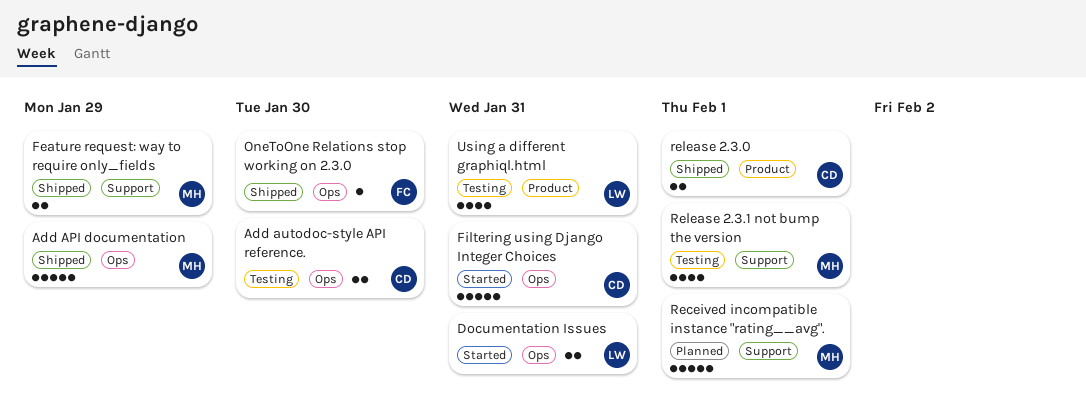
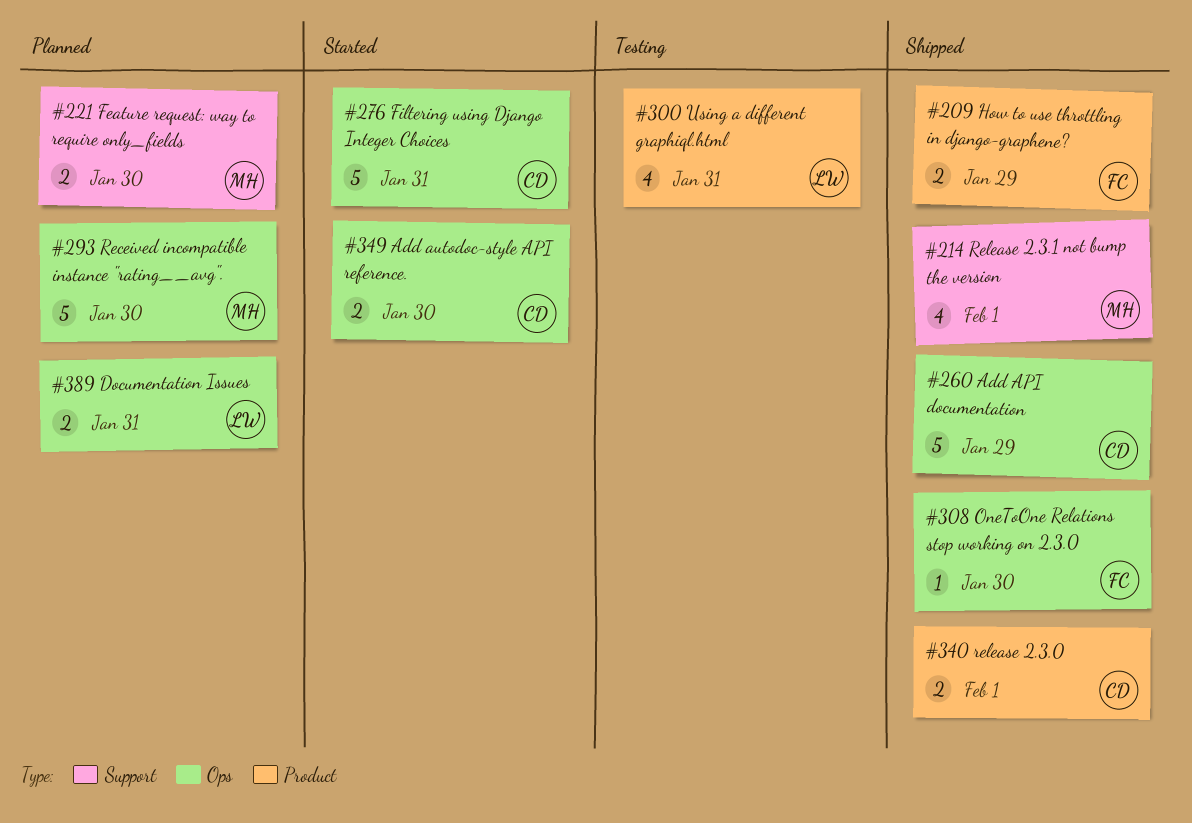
Add API documentation, owner: MH -> CD
Add autodoc-style API reference., status: Testing -> Started
Documentation Issues, status: Started -> Planned
Feature request: way to require only_fields, status: Shipped -> Planned
Feature request: way to require only_fields, due: Jan 29 -> Jan 30
How to use throttling in django-graphene?: none -> present
Received incompatible instance "rating__avg"., label: Support -> Ops
Received incompatible instance "rating__avg"., due: Feb 1 -> Jan 30
Release 2.3.1 not bump the version, status: Testing -> Shipped

